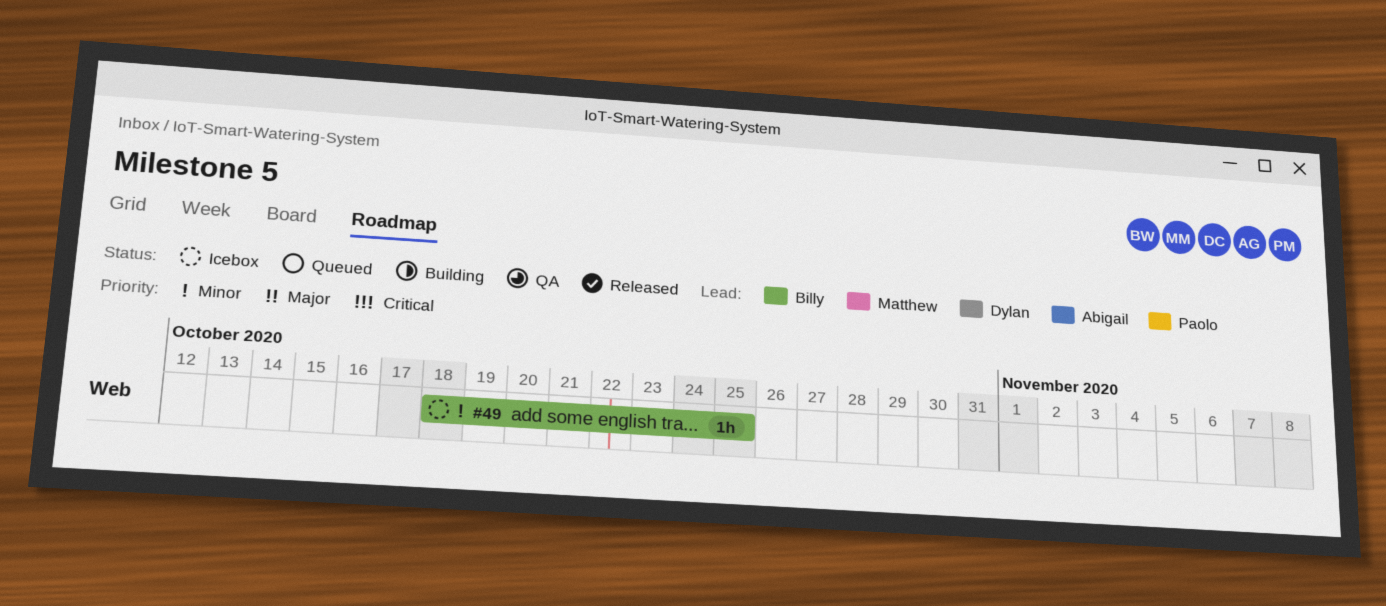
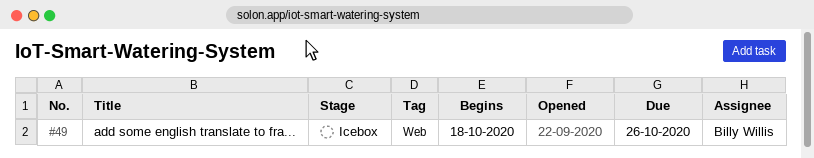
#49, due: Oct 25 -> Oct 26

